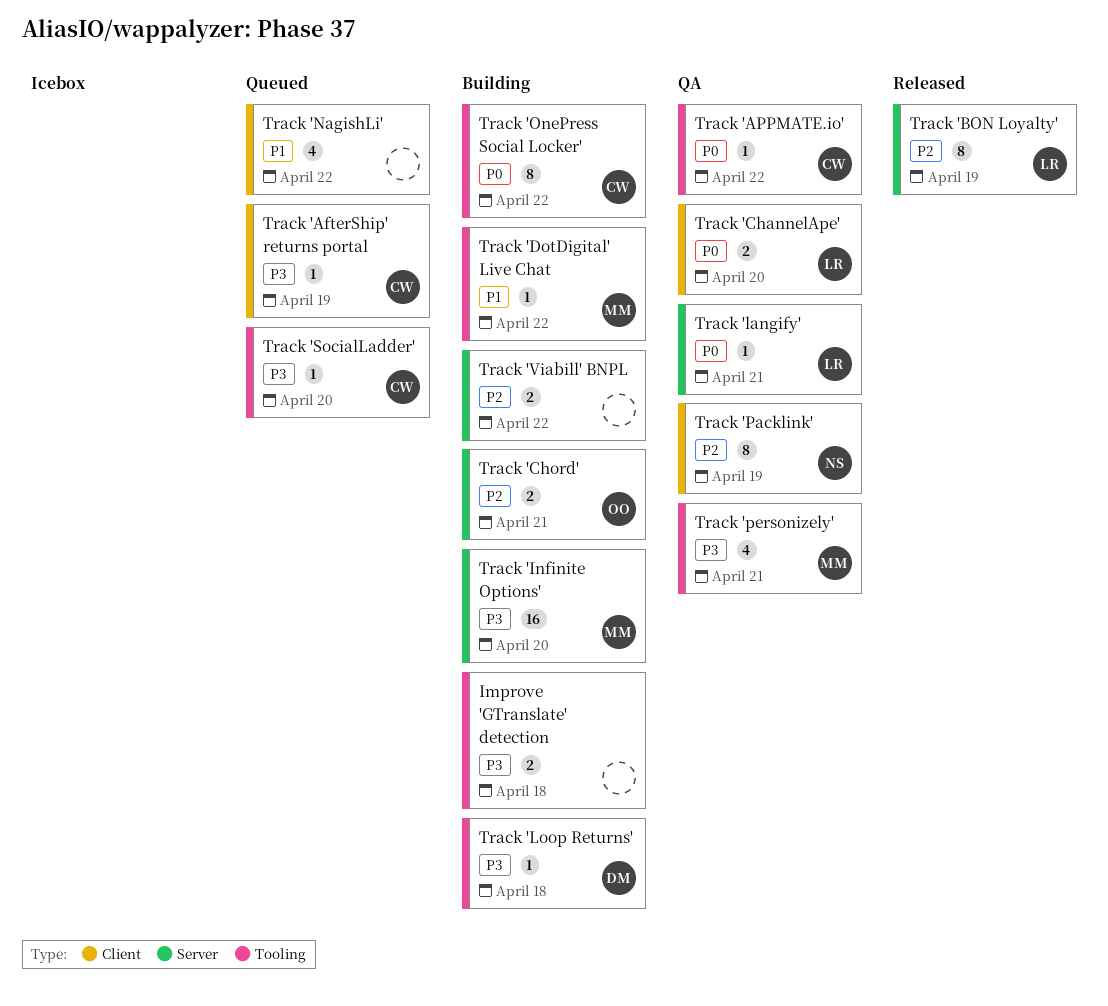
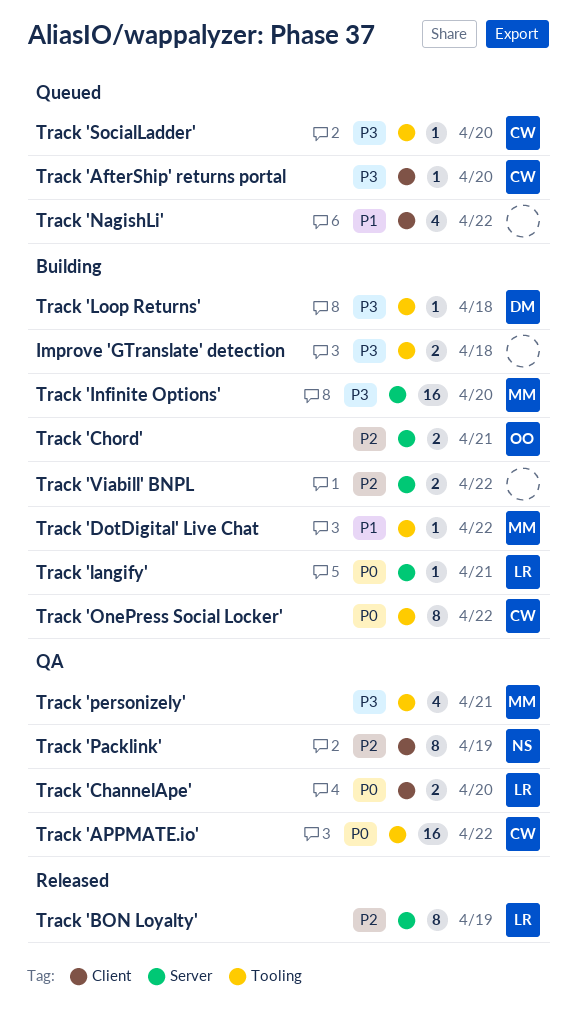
Track 'AfterShip' returns portal, day: Apr 19 -> Apr 20
Track 'APPMATE.io', estimate: 1 -> 16
Track 'langify', status: QA -> Building

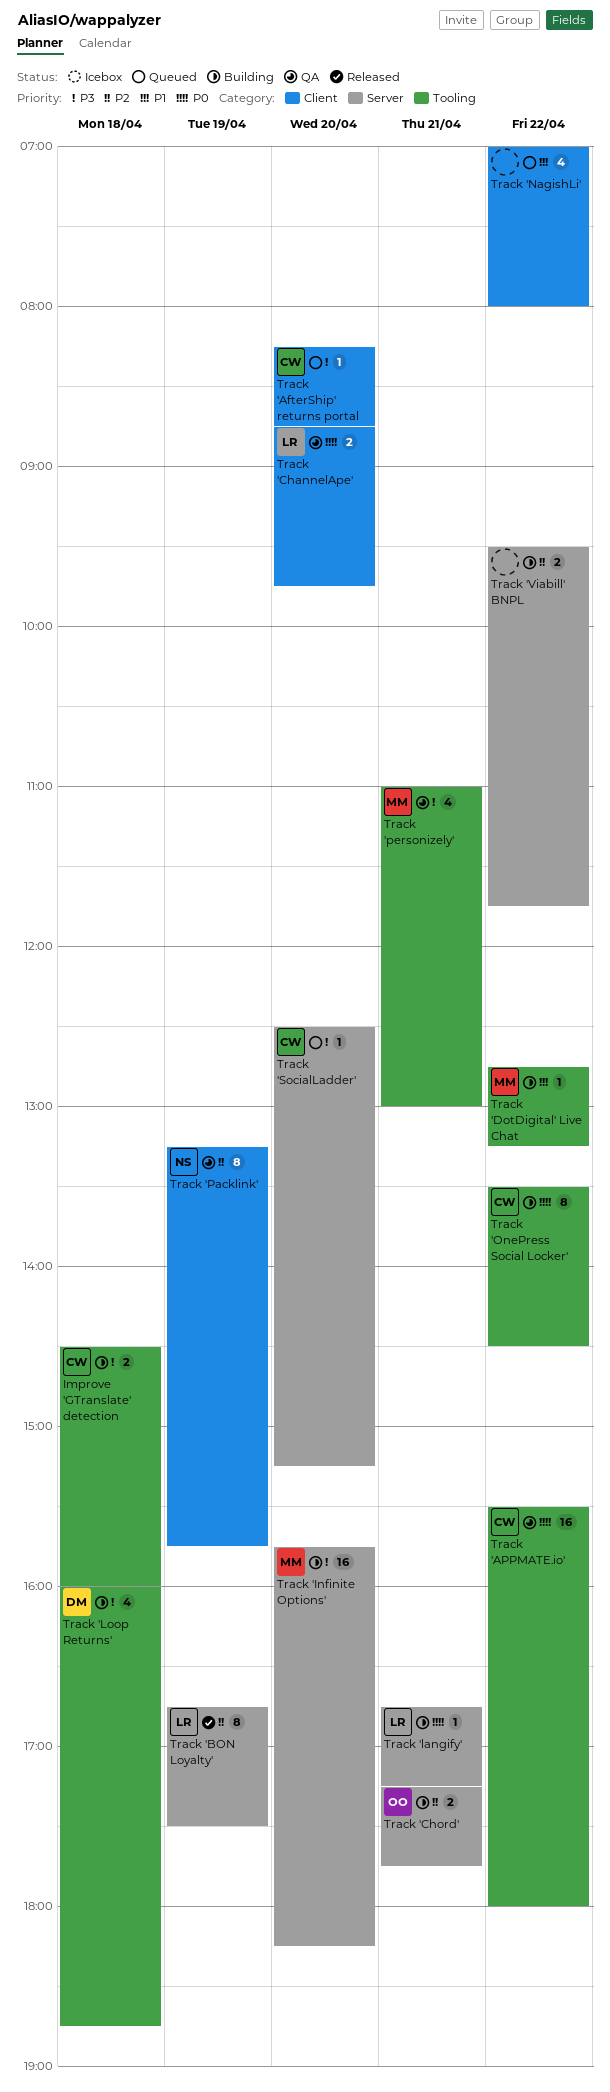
Improve 'GTranslate' detection, owner: none -> CW
Track 'Loop Returns', estimate: 1 -> 4
Track 'SocialLadder', label: Tooling -> Server

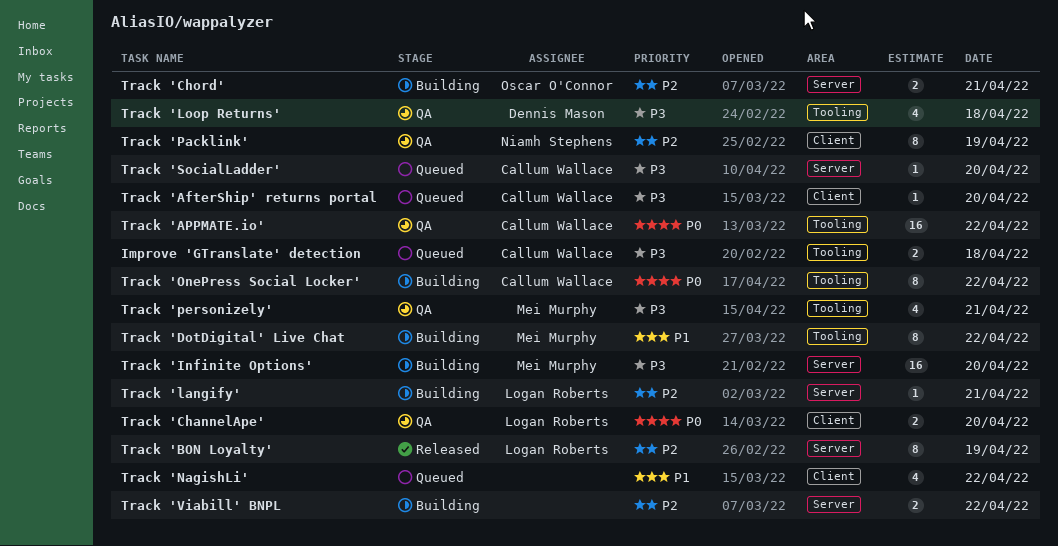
Improve 'GTranslate' detection, status: Building -> Queued
Track 'DotDigital' Live Chat, estimate: 1 -> 8
Track 'langify', priority: P0 -> P2
Track 'Loop Returns', status: Building -> QA

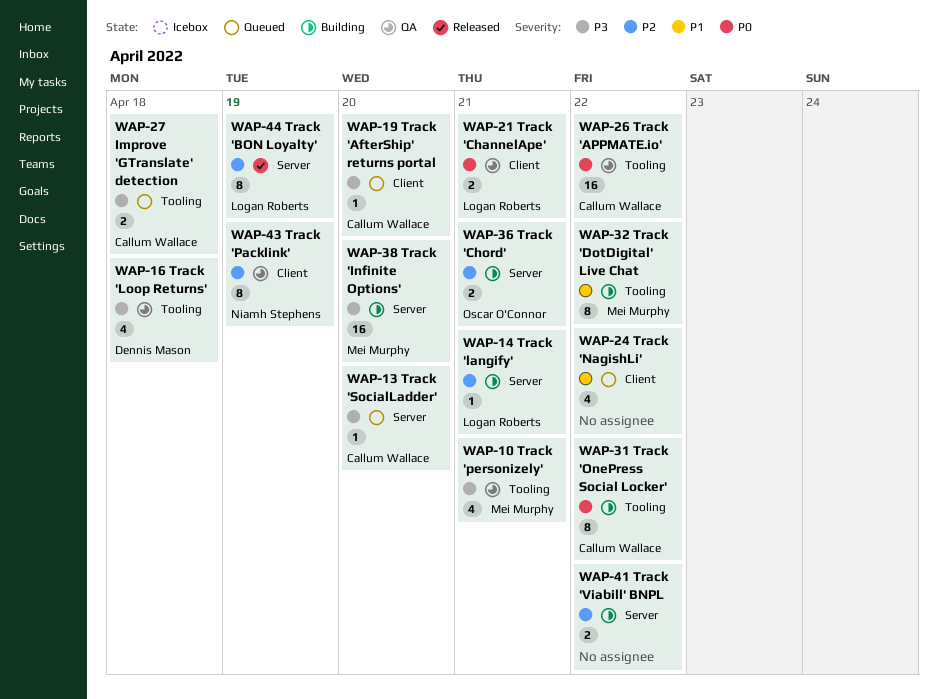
Track 'ChannelApe', day: Apr 20 -> Apr 21

